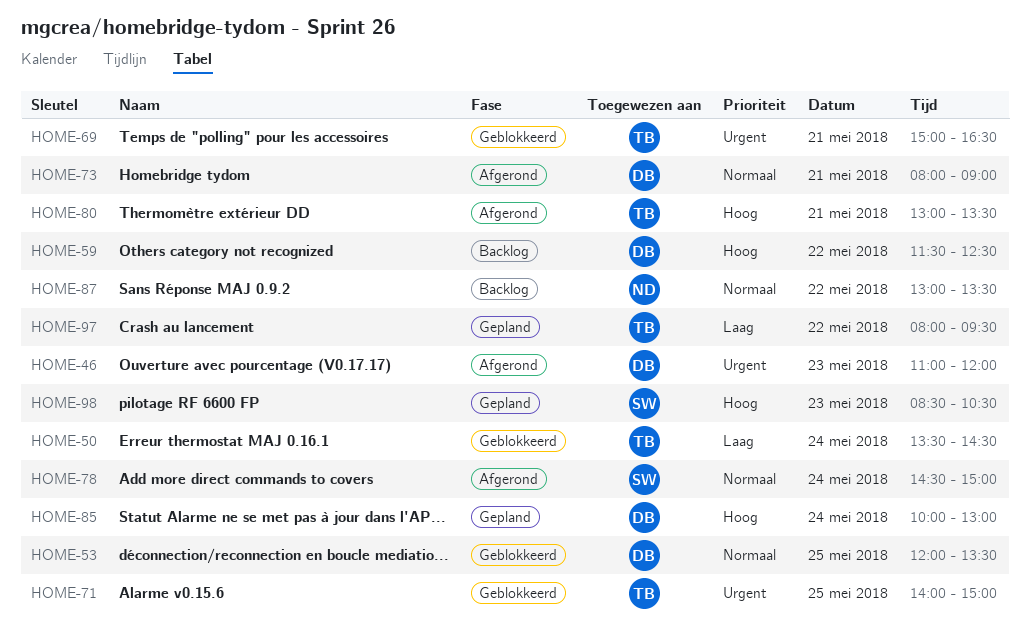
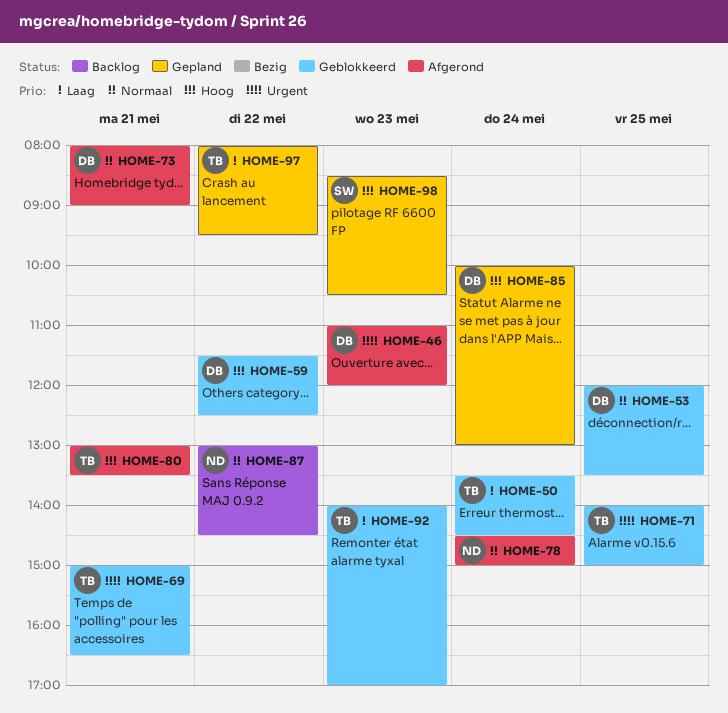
HOME-59, status: Backlog -> Geblokkeerd
HOME-78, owner: SW -> ND
HOME-87, ends: 13:30 -> 14:30
HOME-92: none -> present

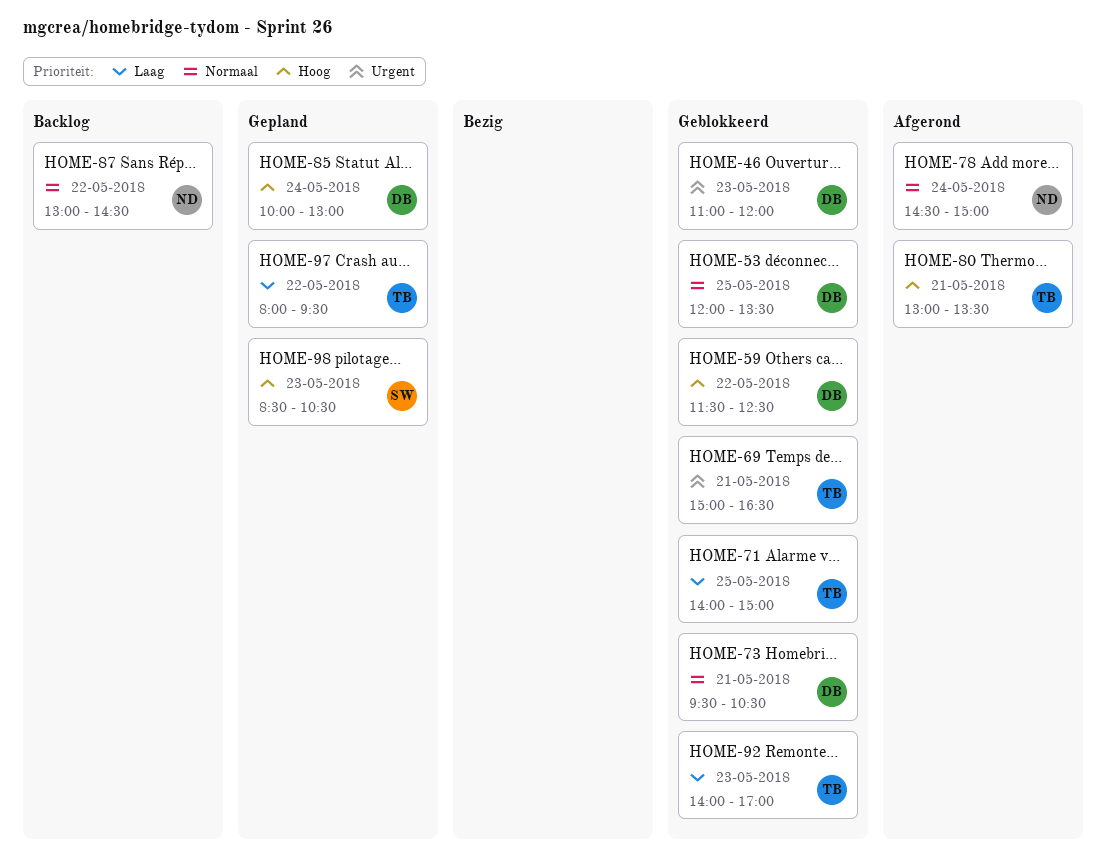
HOME-46, status: Afgerond -> Geblokkeerd
HOME-50: present -> none
HOME-71, priority: Urgent -> Laag
HOME-73, status: Afgerond -> Geblokkeerd
HOME-73, begins: 08:00 -> 09:30
HOME-73, ends: 09:00 -> 10:30

